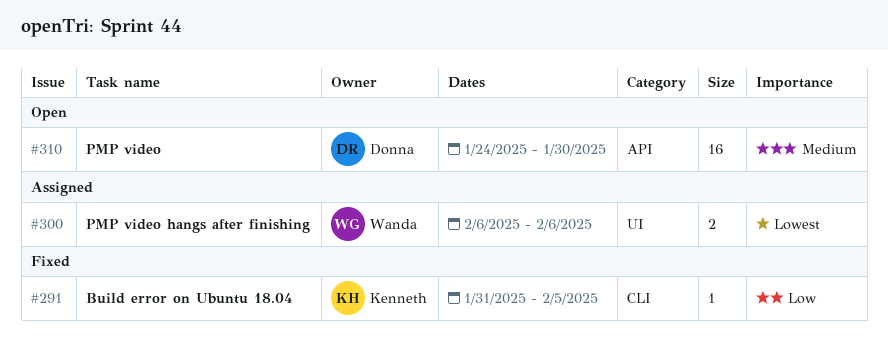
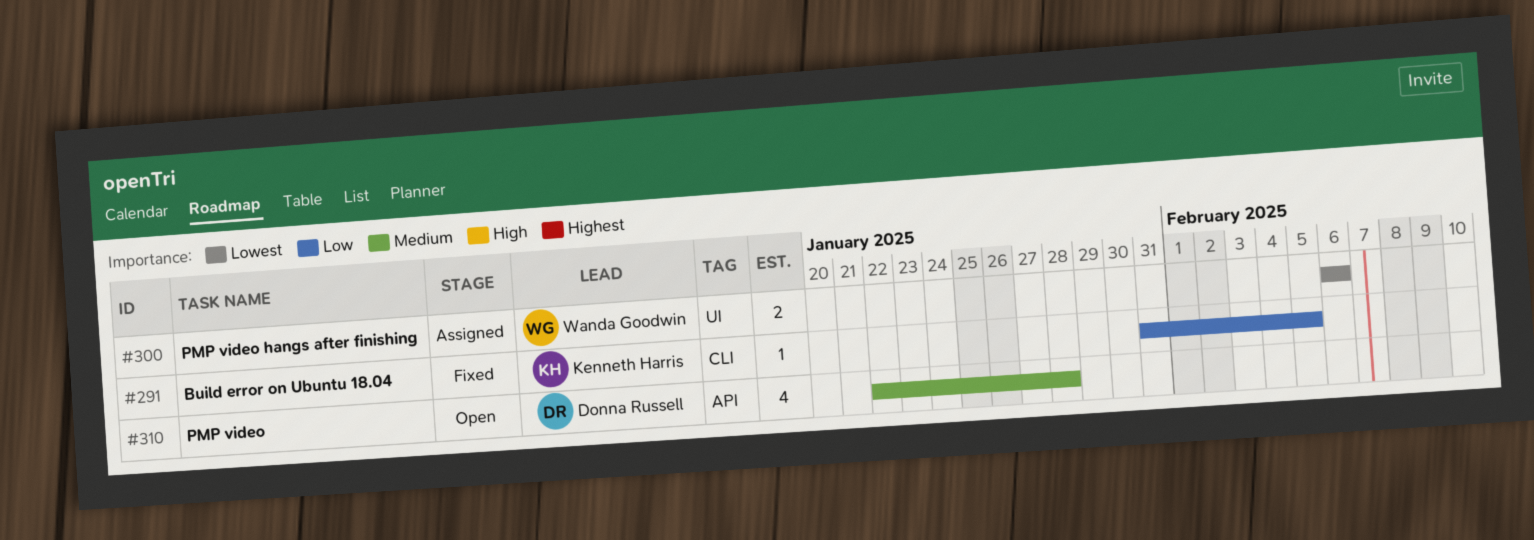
#310, estimate: 16 -> 4
#310, start: Jan 24 -> Jan 22
#310, due: Jan 30 -> Jan 28

